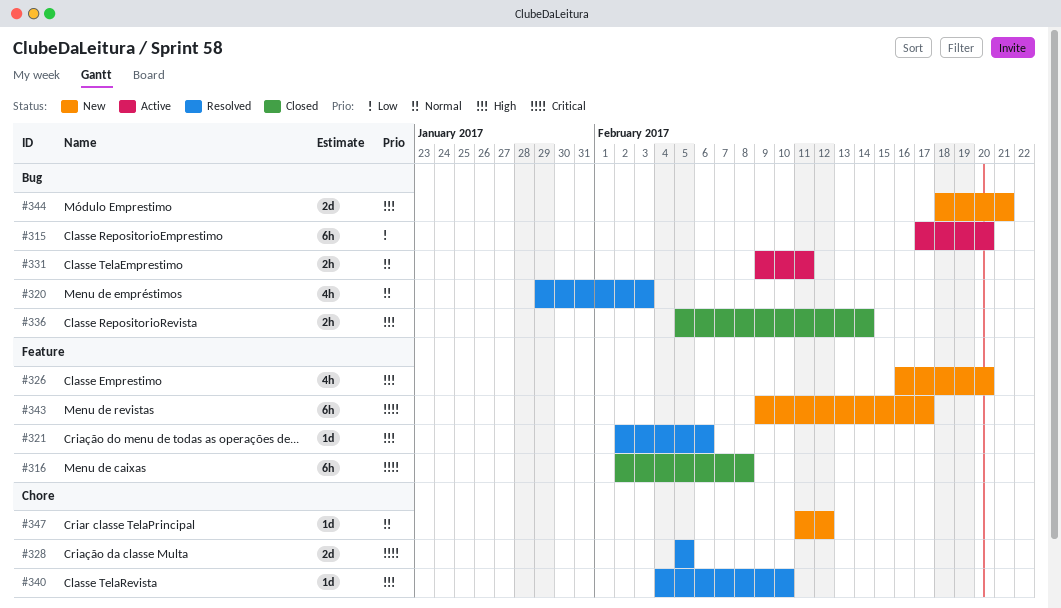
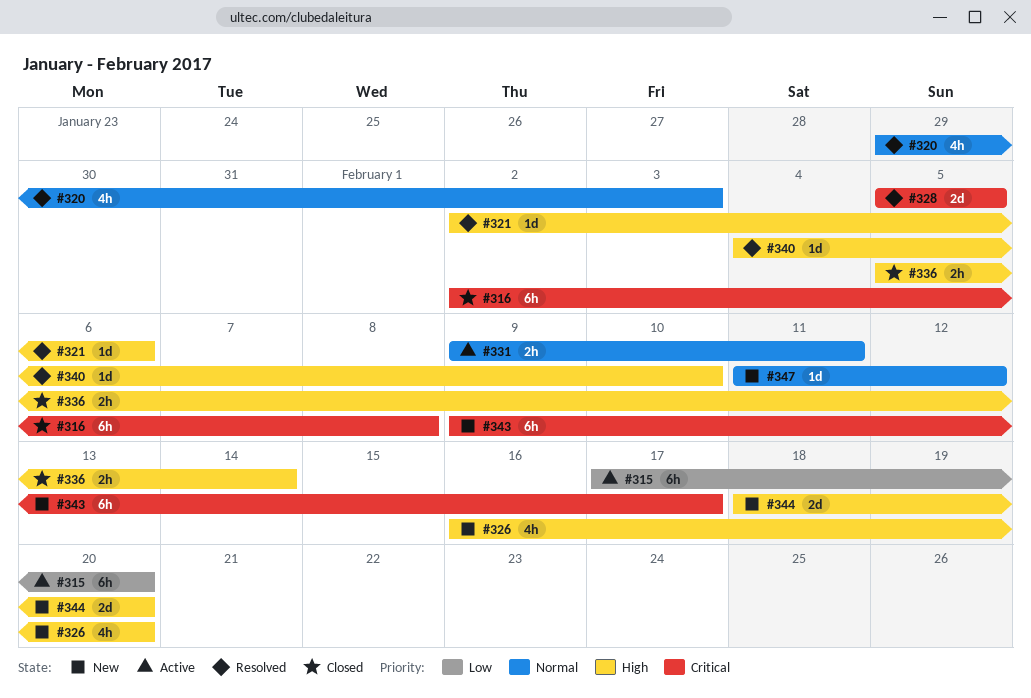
#344, due: Feb 21 -> Feb 20

